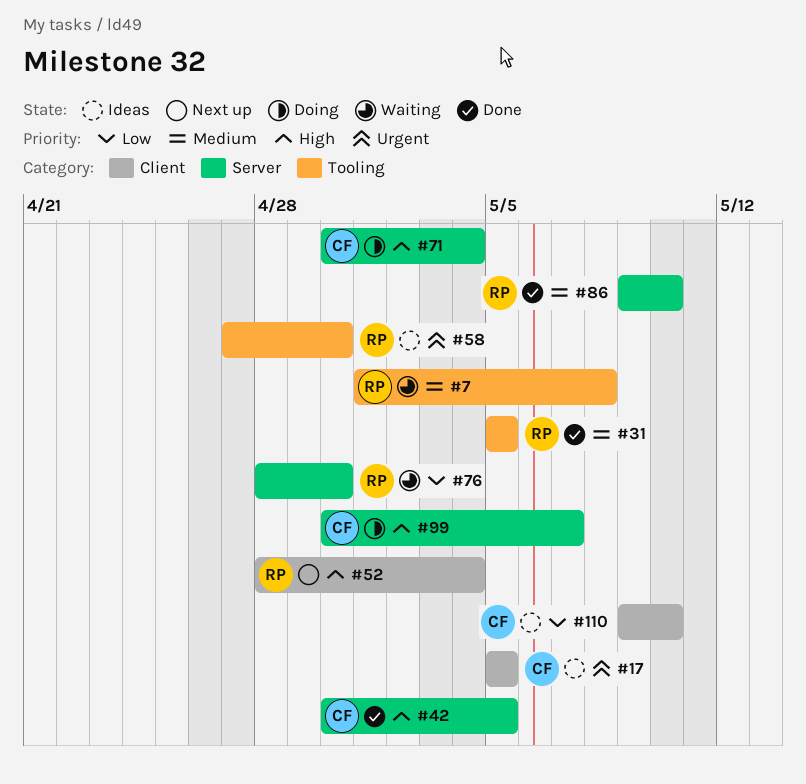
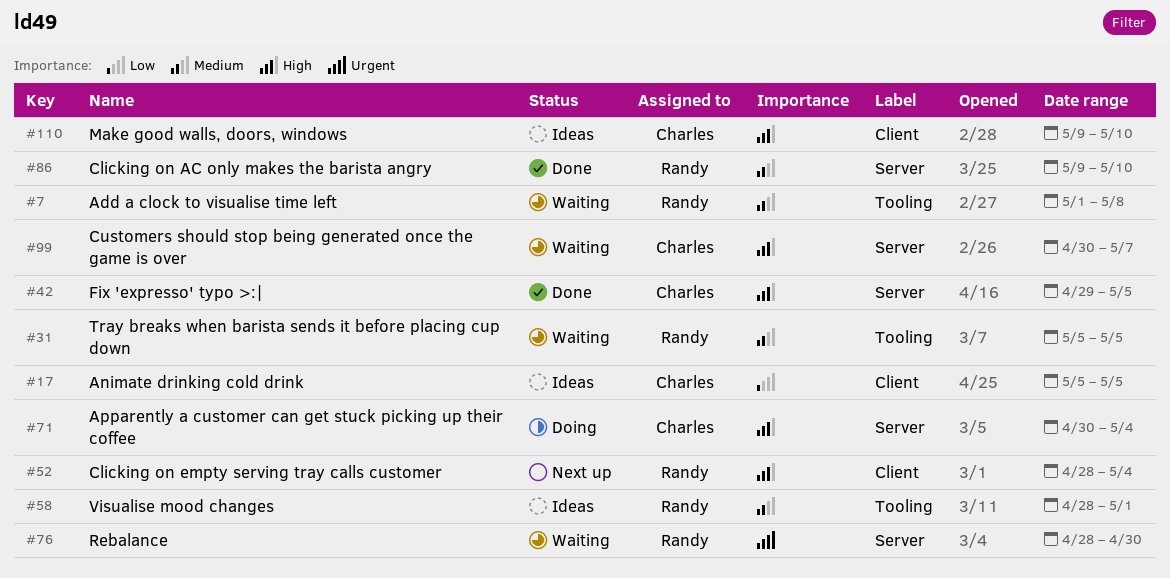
#17, priority: Urgent -> Low
#31, status: Done -> Waiting
#42, start: Apr 30 -> Apr 29
#58, priority: Urgent -> Medium
#58, start: Apr 27 -> Apr 28
#58, due: Apr 30 -> May 1
#76, priority: Low -> Urgent
#99, status: Doing -> Waiting
#110, priority: Low -> High

